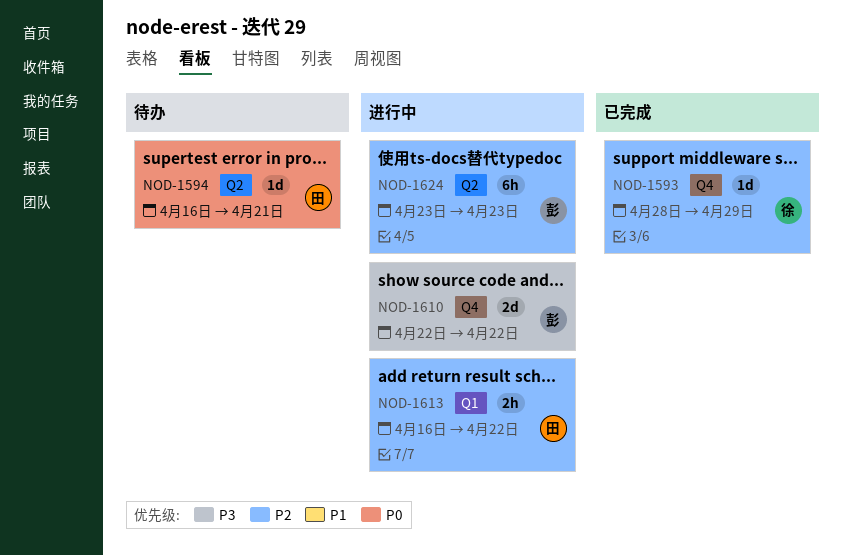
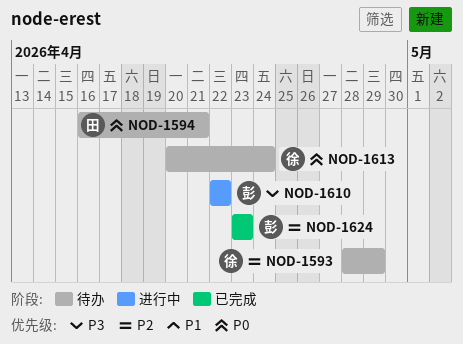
NOD-1593, status: 已完成 -> 待办
NOD-1613, status: 进行中 -> 待办
NOD-1613, owner: 田 -> 徐
NOD-1613, priority: P2 -> P0
NOD-1613, start: Apr 16 -> Apr 20
NOD-1613, due: Apr 22 -> Apr 24
NOD-1624, status: 进行中 -> 已完成

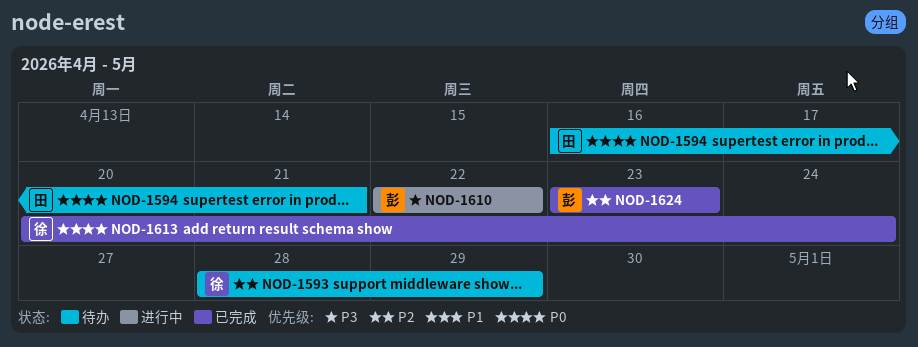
NOD-1613, status: 待办 -> 已完成

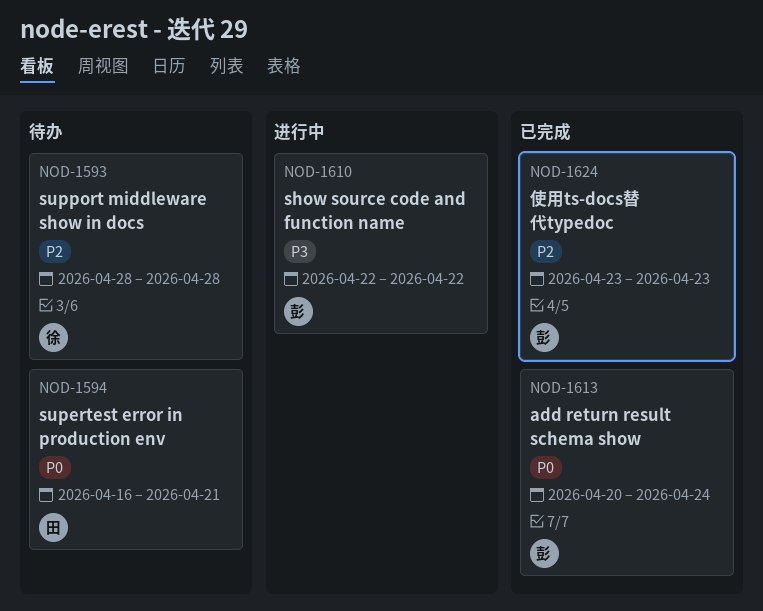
NOD-1593, due: Apr 29 -> Apr 28
NOD-1613, owner: 徐 -> 彭

